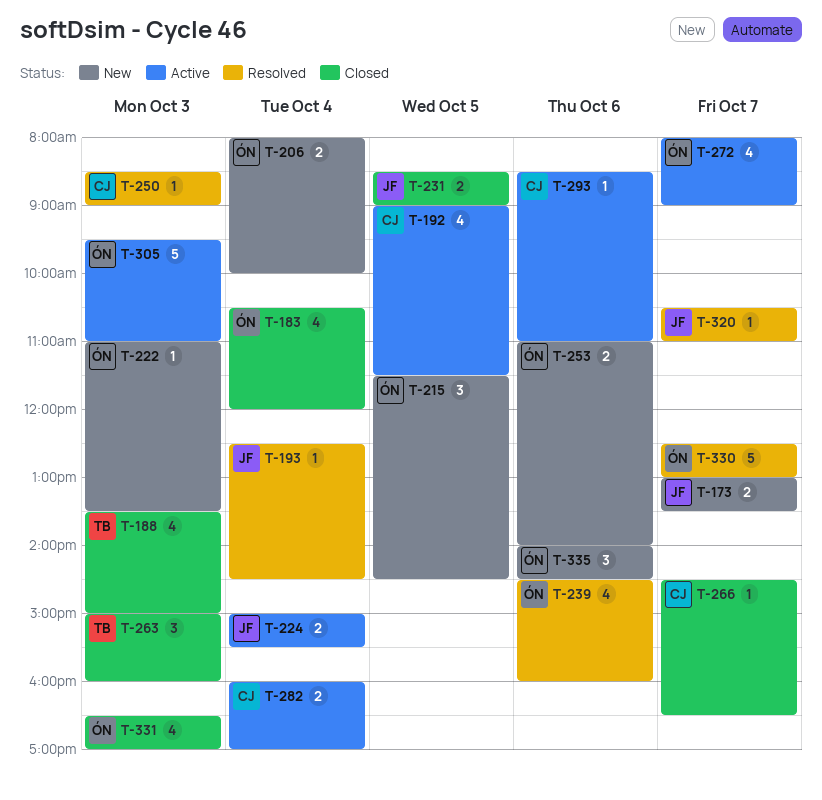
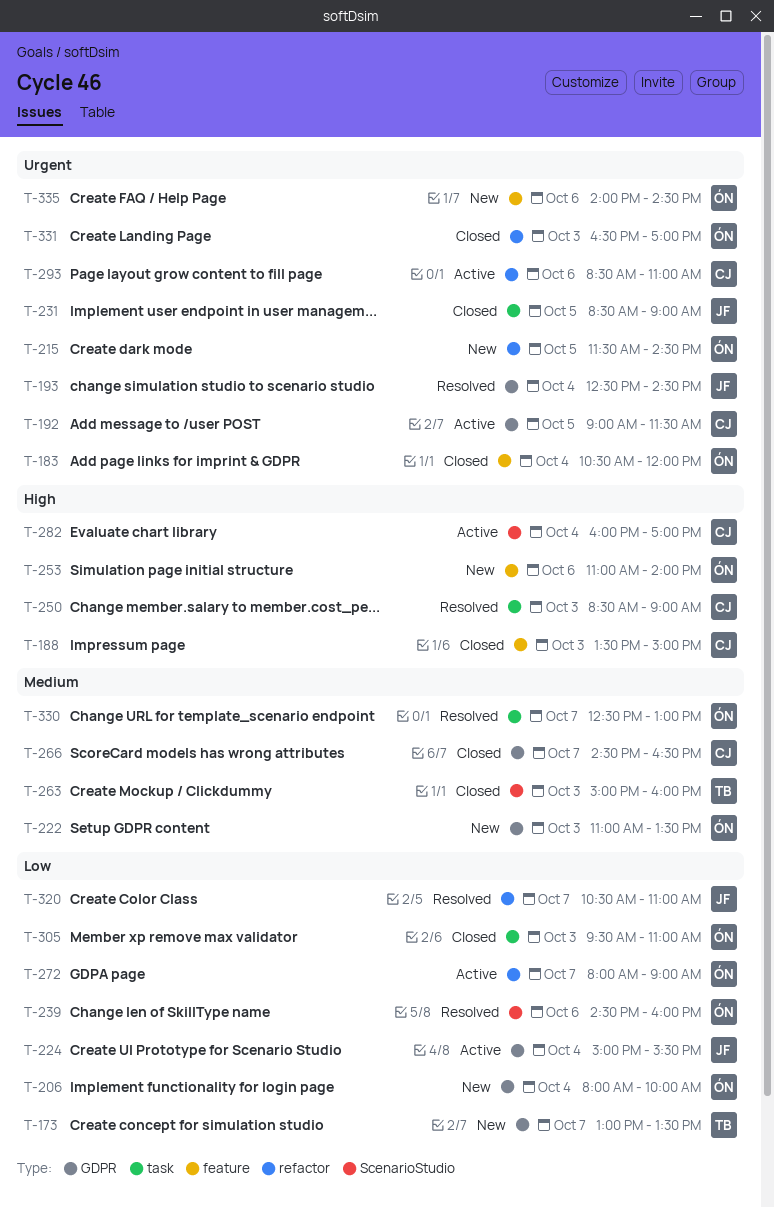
T-173, owner: JF -> TB
T-188, owner: TB -> CJ
T-305, status: Active -> Closed

